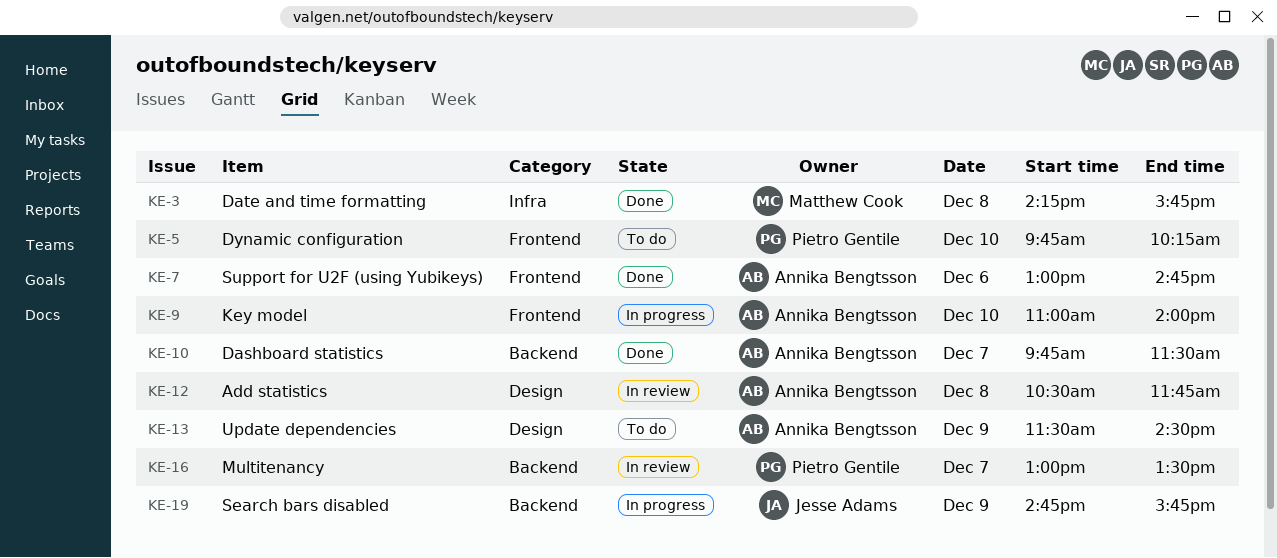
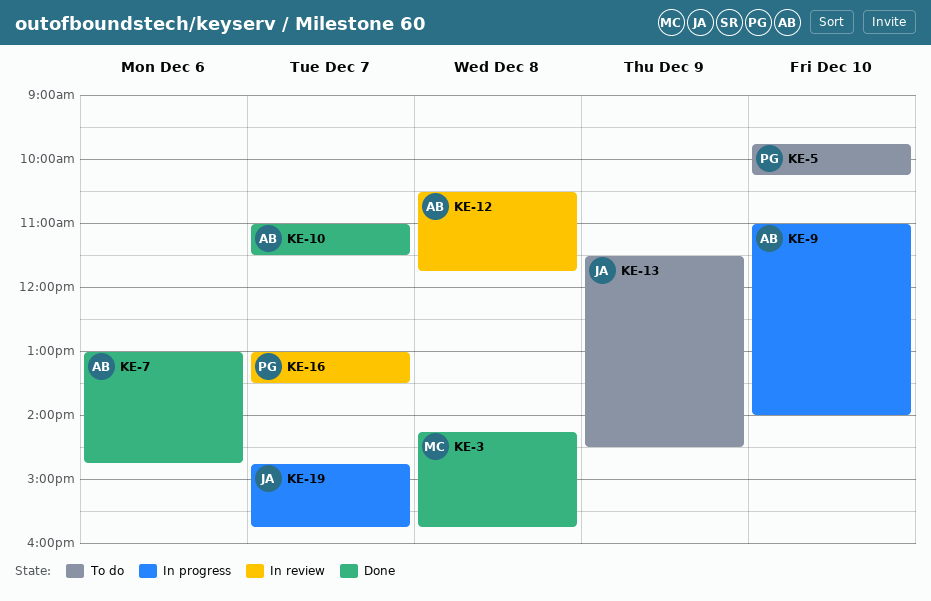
KE-10, begins: 09:45 -> 11:00
KE-13, owner: Annika Bengtsson -> Jesse Adams
KE-19, day: Dec 9 -> Dec 7

